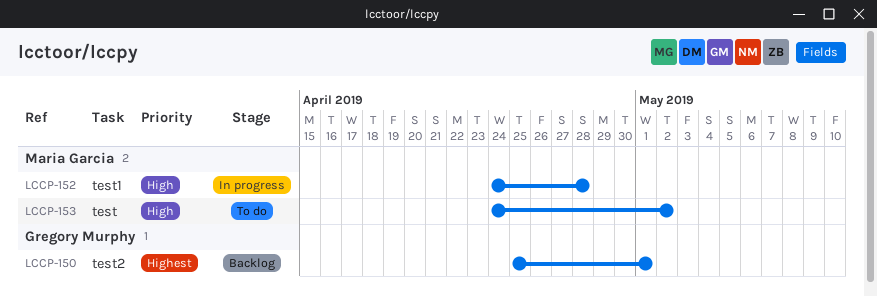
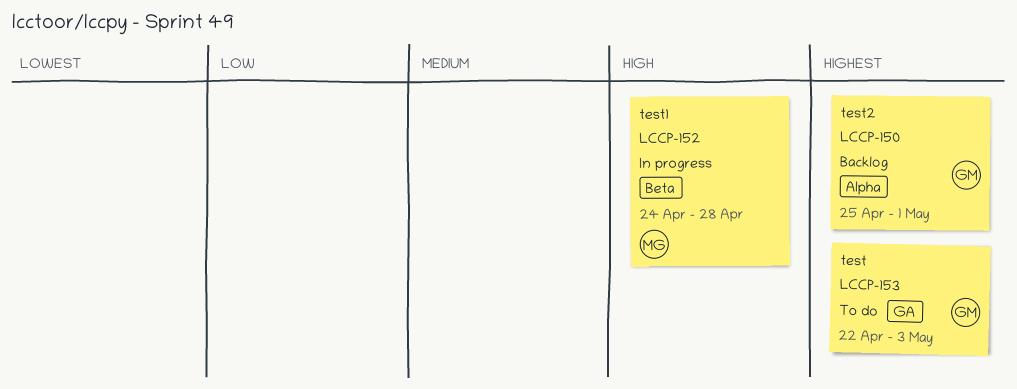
LCCP-153, owner: Maria Garcia -> Gregory Murphy
LCCP-153, priority: High -> Highest
LCCP-153, start: Apr 24 -> Apr 22
LCCP-153, due: May 2 -> May 3

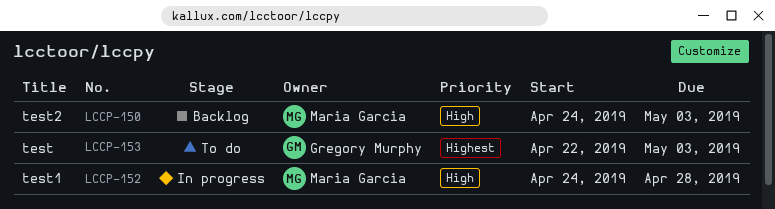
LCCP-150, owner: Gregory Murphy -> Maria Garcia
LCCP-150, priority: Highest -> High
LCCP-150, start: Apr 25 -> Apr 24
LCCP-150, due: May 1 -> May 3

